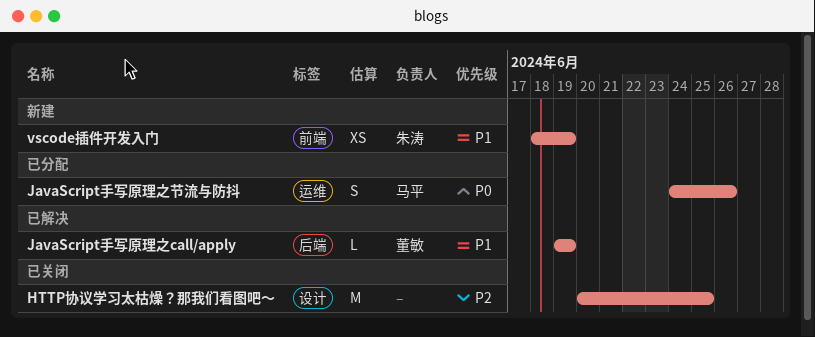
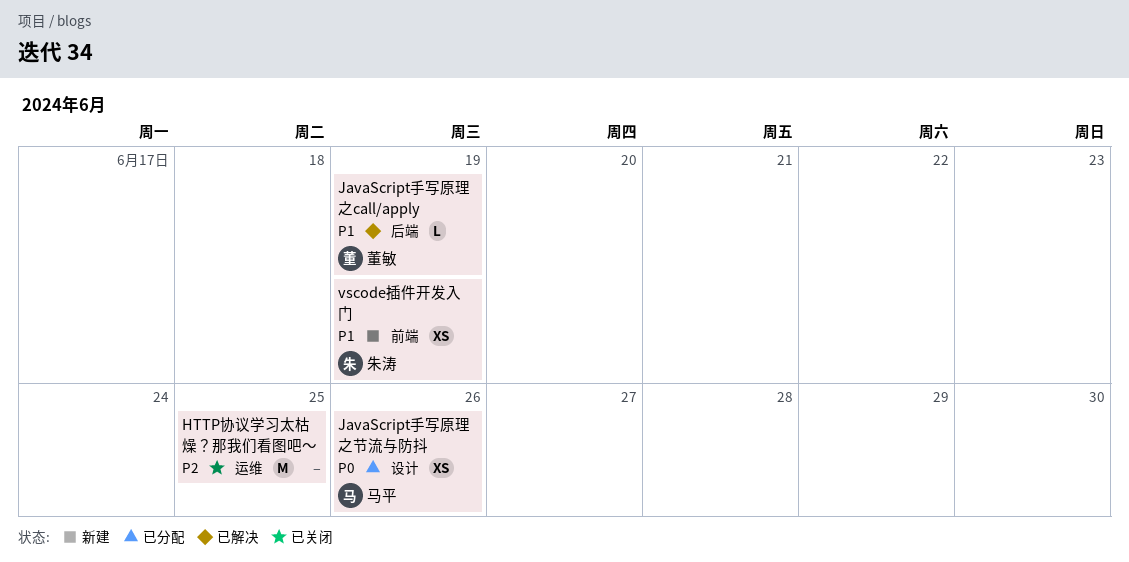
HTTP协议学习太枯燥？那我们看图吧～, label: 设计 -> 运维
JavaScript手写原理之节流与防抖, label: 运维 -> 设计
JavaScript手写原理之节流与防抖, estimate: S -> XS

